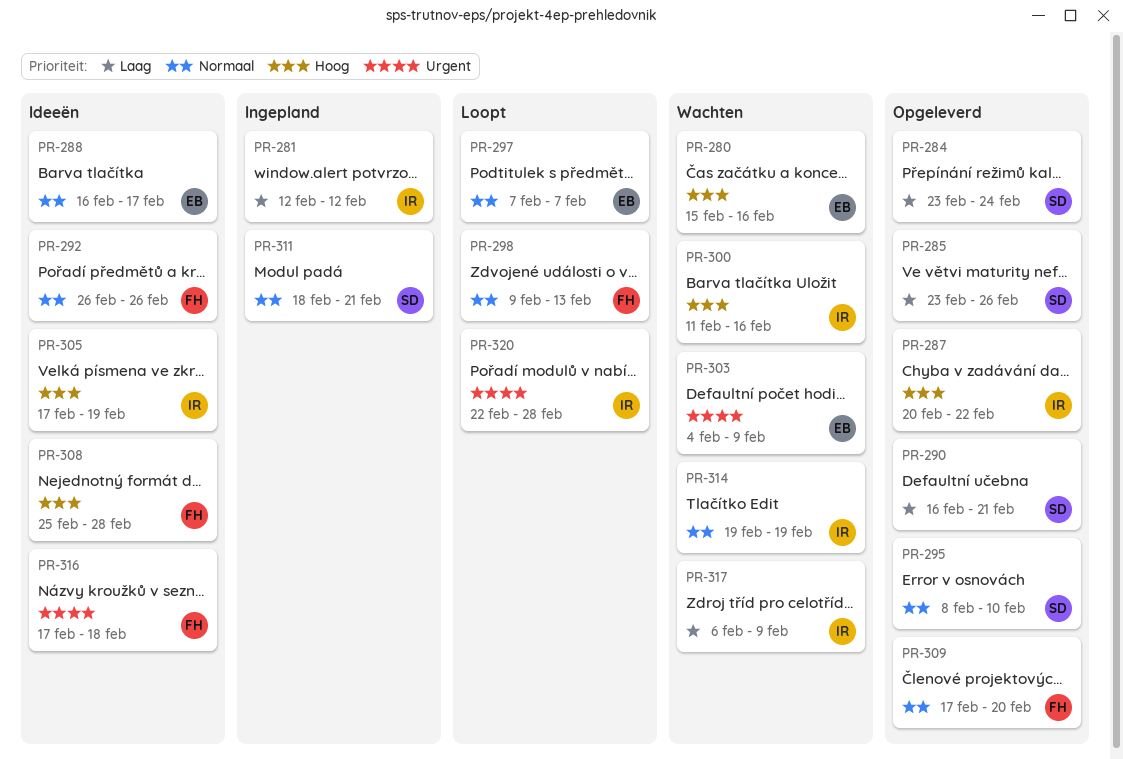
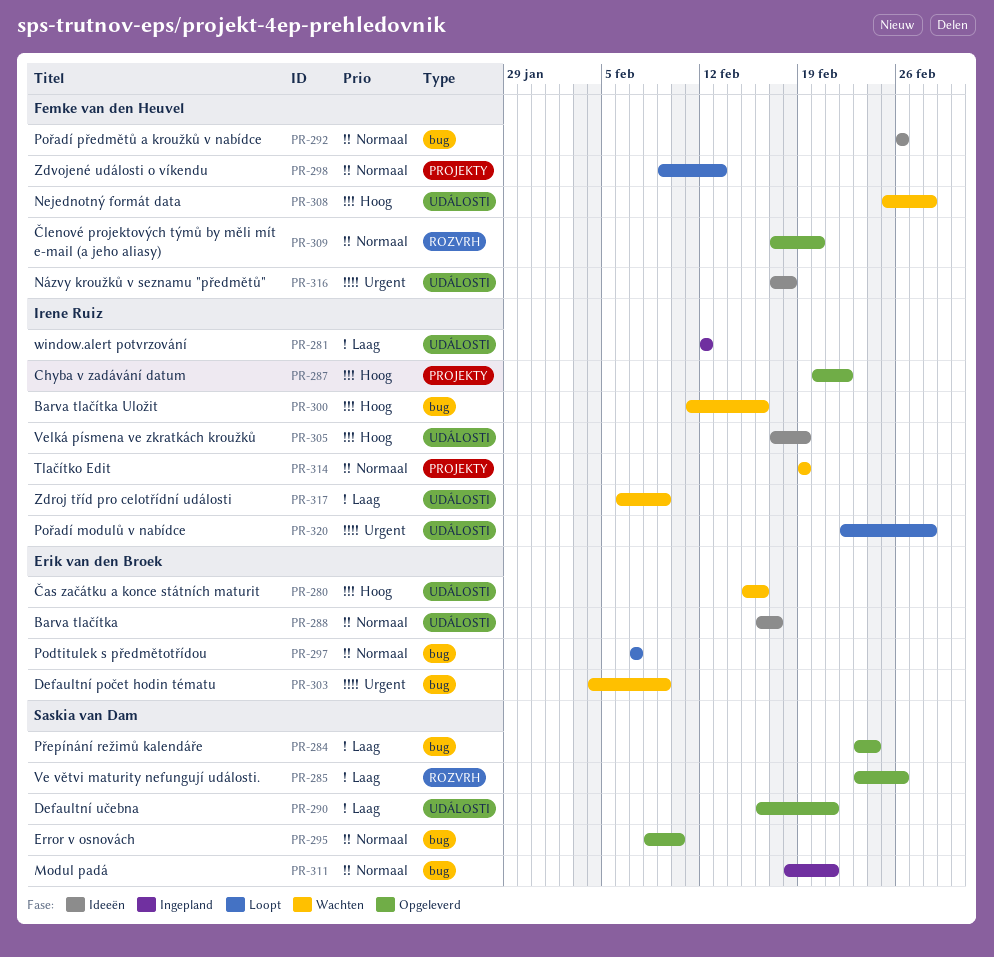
PR-308, status: Ideeën -> Wachten

